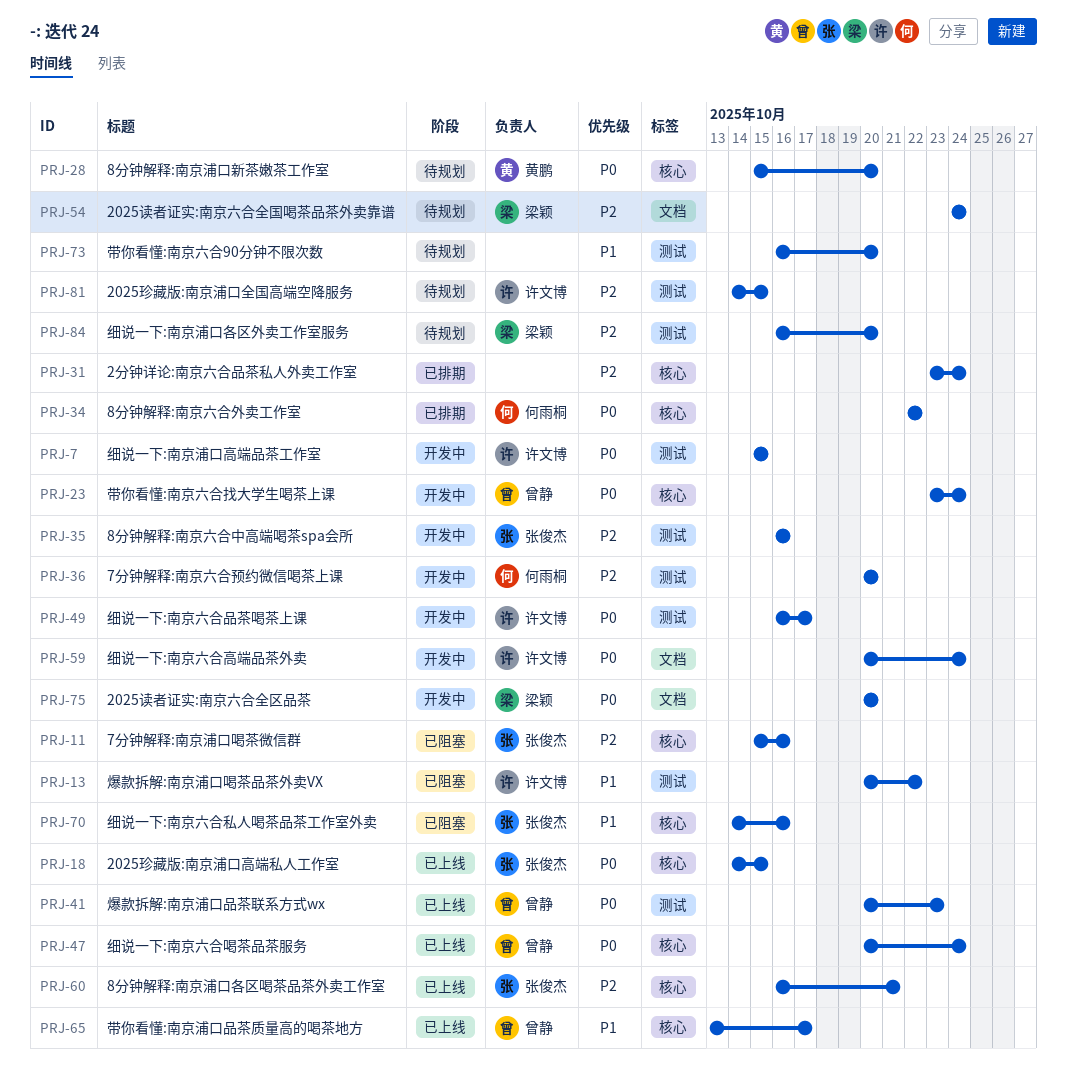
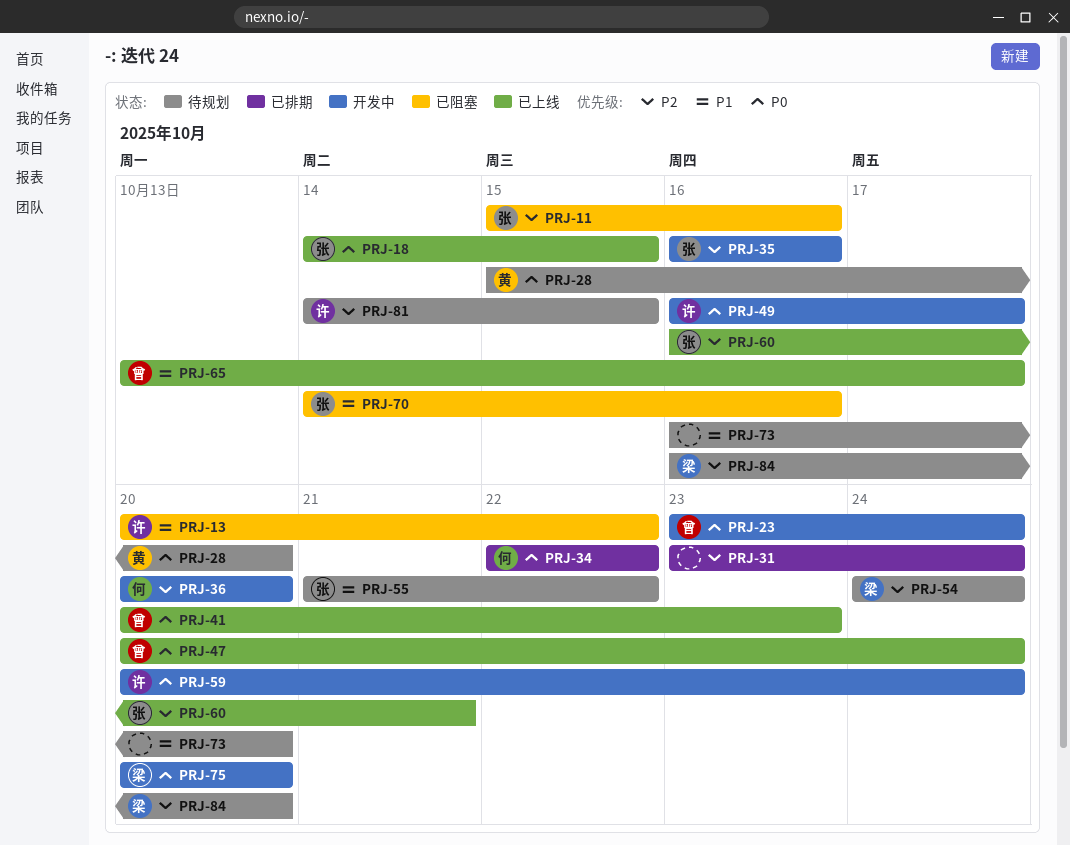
PRJ-7: present -> none
PRJ-55: none -> present

